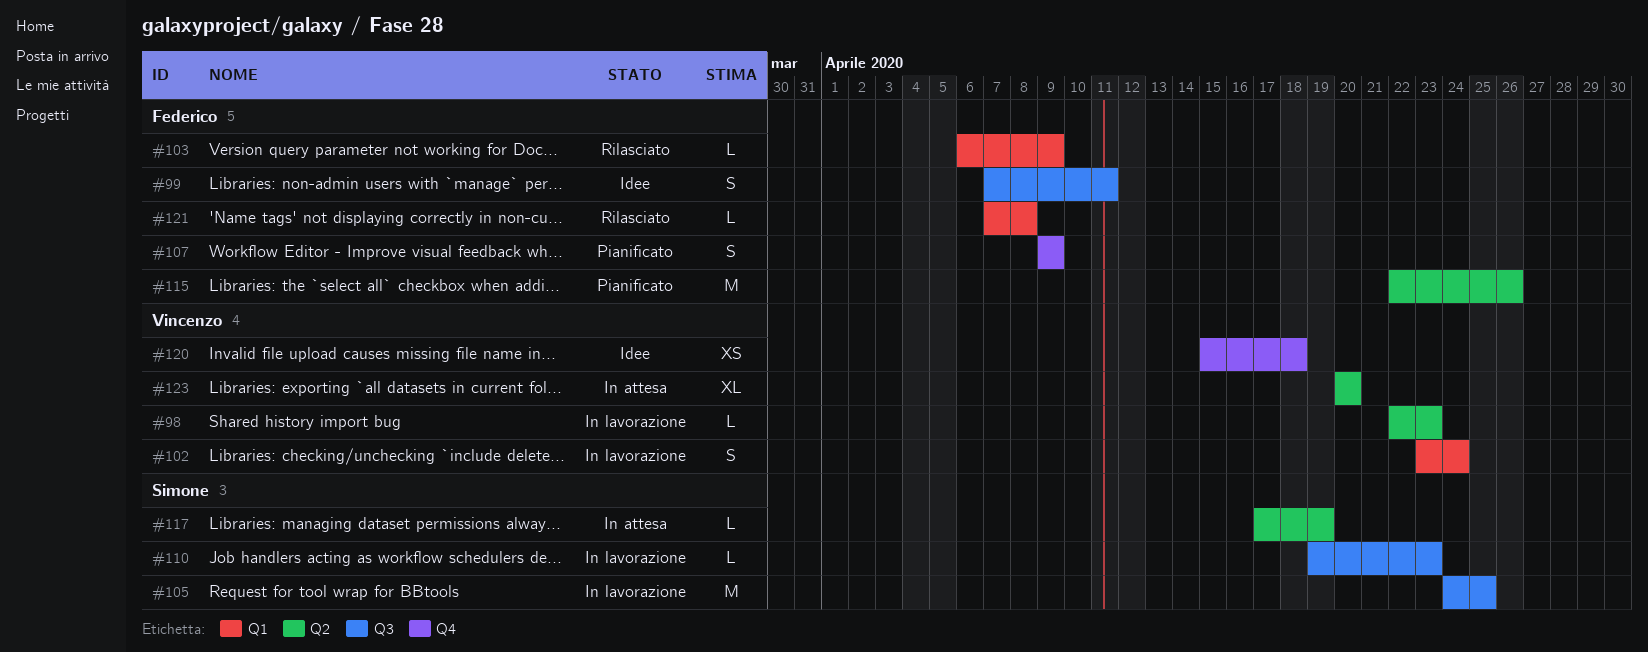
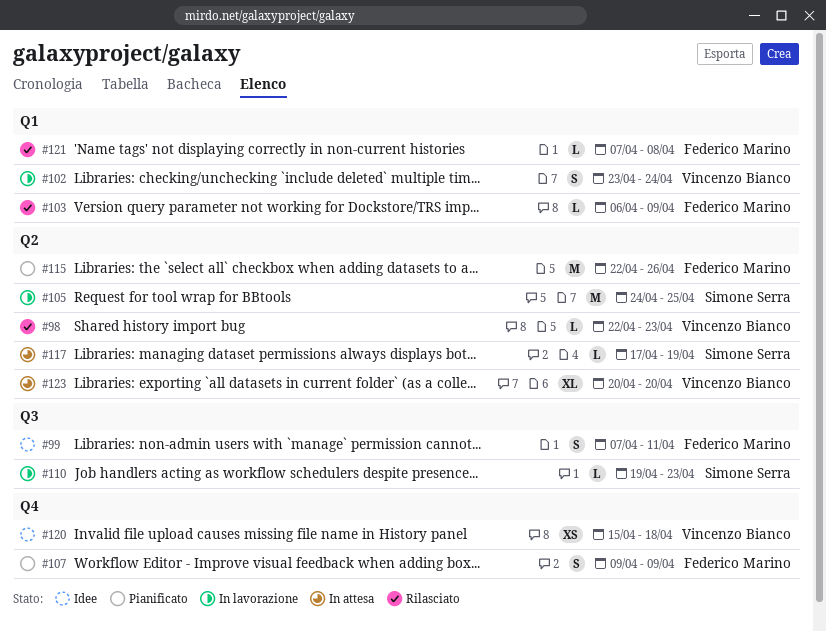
#98, status: In lavorazione -> Rilasciato
#105, label: Q3 -> Q2

